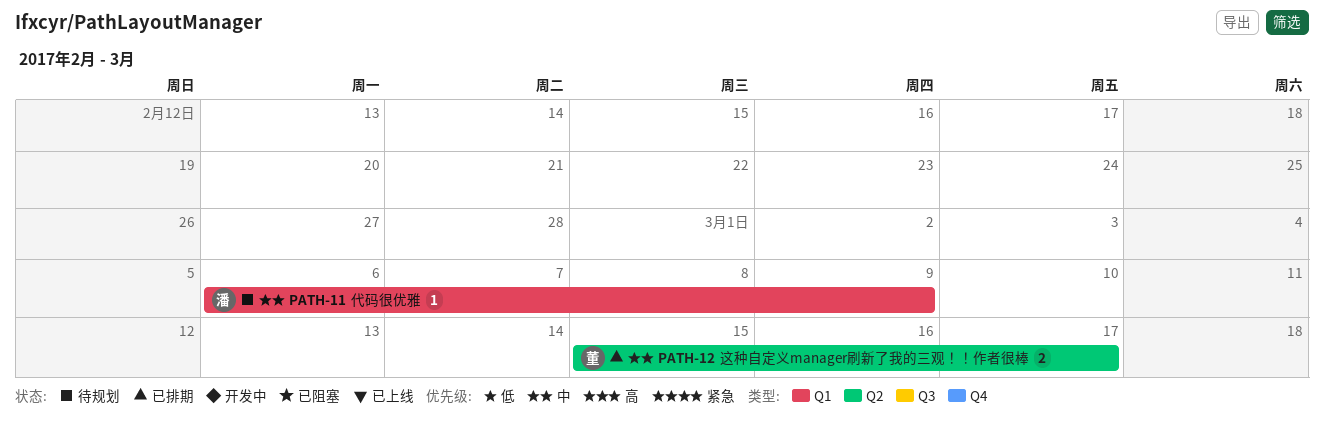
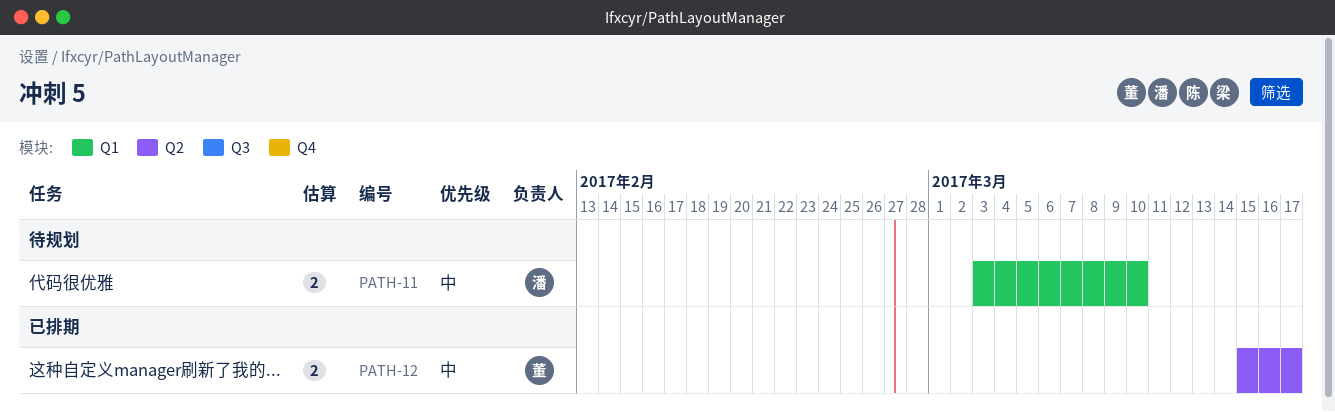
PATH-11, estimate: 1 -> 2
PATH-11, start: Mar 6 -> Mar 3
PATH-11, due: Mar 9 -> Mar 10

